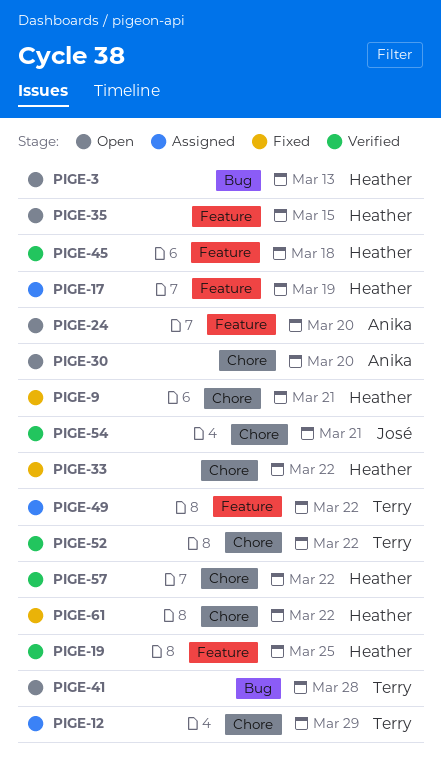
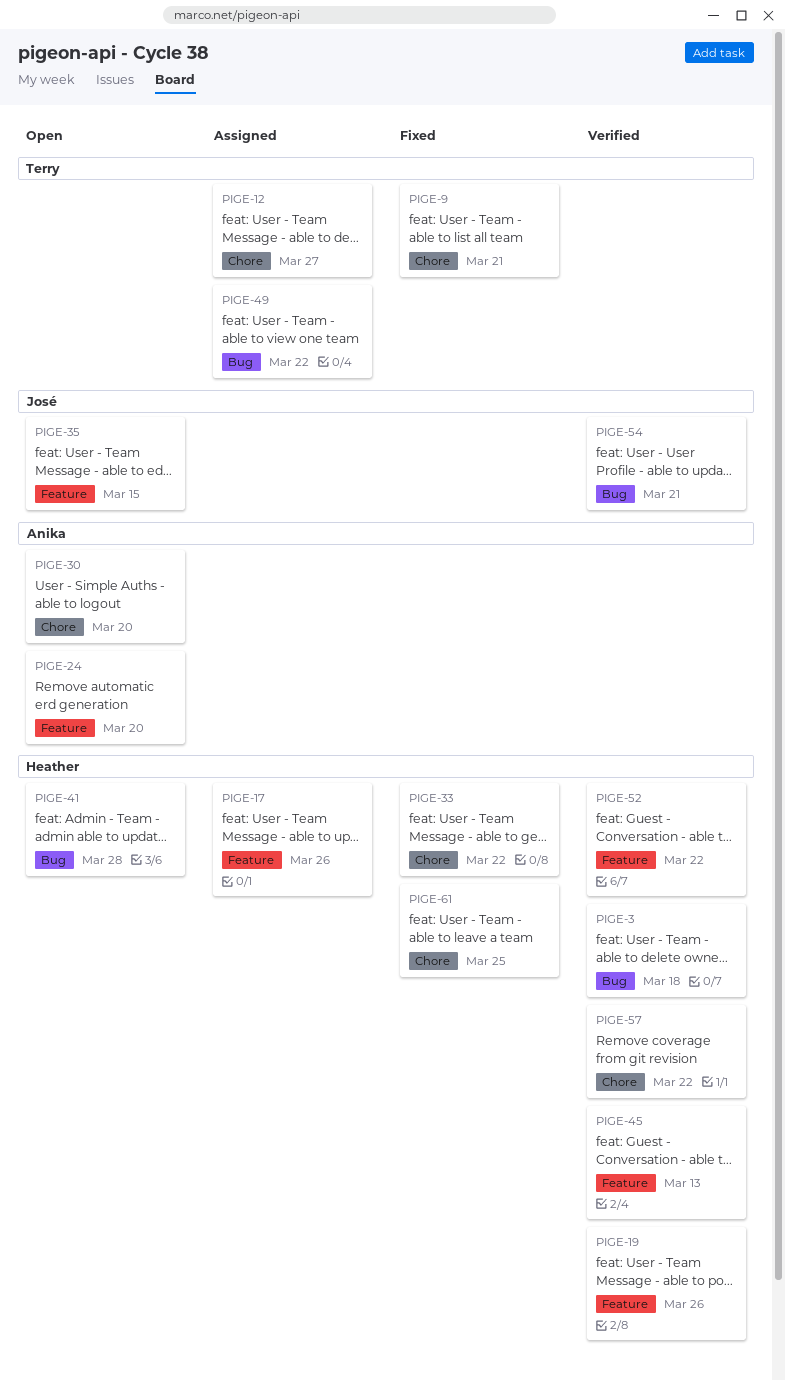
PIGE-3, status: Open -> Verified
PIGE-3, due: Mar 13 -> Mar 18
PIGE-9, owner: Heather -> Terry
PIGE-12, due: Mar 29 -> Mar 27
PIGE-17, due: Mar 19 -> Mar 26
PIGE-19, due: Mar 25 -> Mar 26
PIGE-35, owner: Heather -> José
PIGE-41, owner: Terry -> Heather
PIGE-45, due: Mar 18 -> Mar 13
PIGE-49, label: Feature -> Bug
PIGE-52, owner: Terry -> Heather
PIGE-52, label: Chore -> Feature
PIGE-54, label: Chore -> Bug
PIGE-61, due: Mar 22 -> Mar 25

